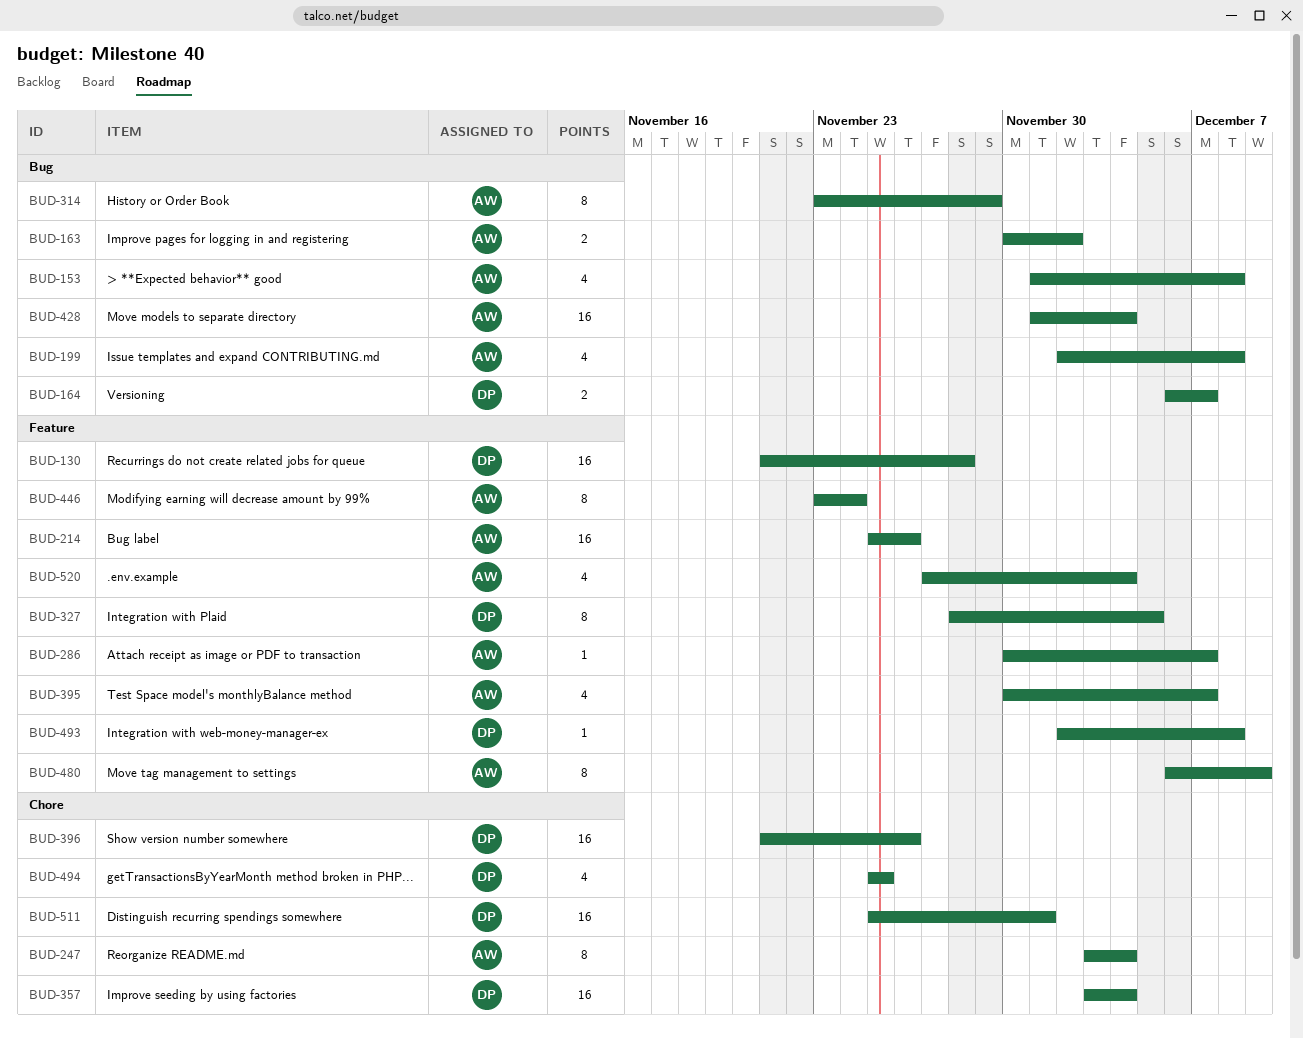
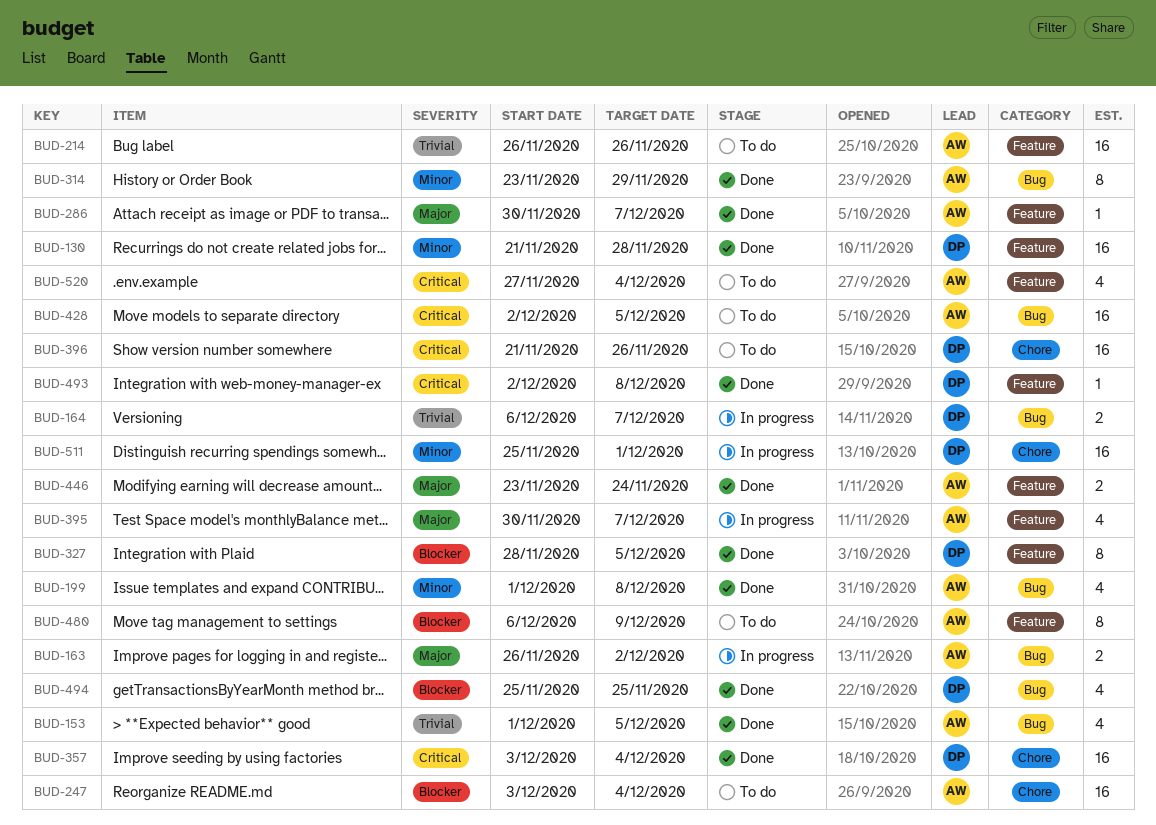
BUD-153, due: Dec 8 -> Dec 5
BUD-163, start: Nov 30 -> Nov 26
BUD-199, start: Dec 2 -> Dec 1
BUD-214, start: Nov 25 -> Nov 26
BUD-247, estimate: 8 -> 16
BUD-428, start: Dec 1 -> Dec 2
BUD-428, due: Dec 4 -> Dec 5
BUD-446, estimate: 8 -> 2
BUD-494, label: Chore -> Bug

